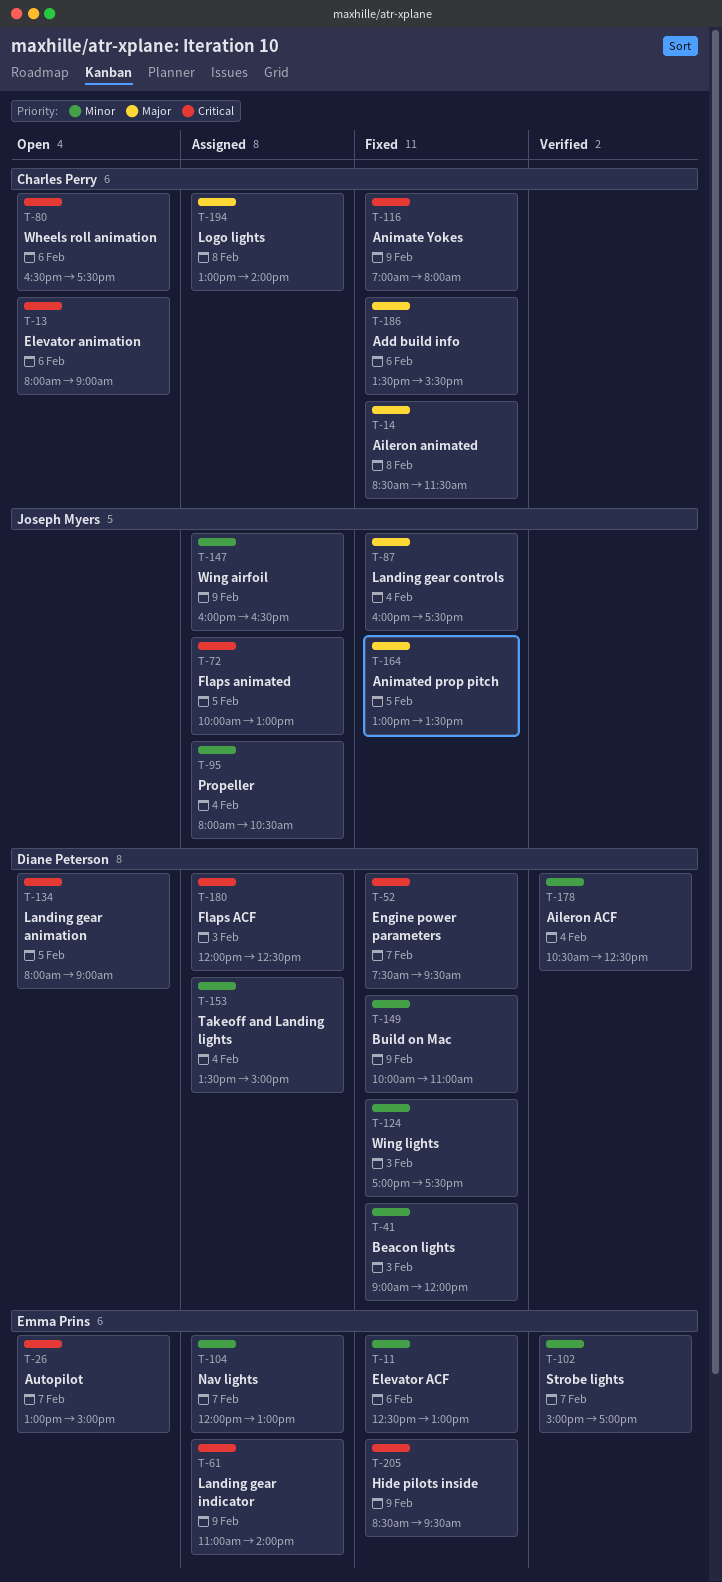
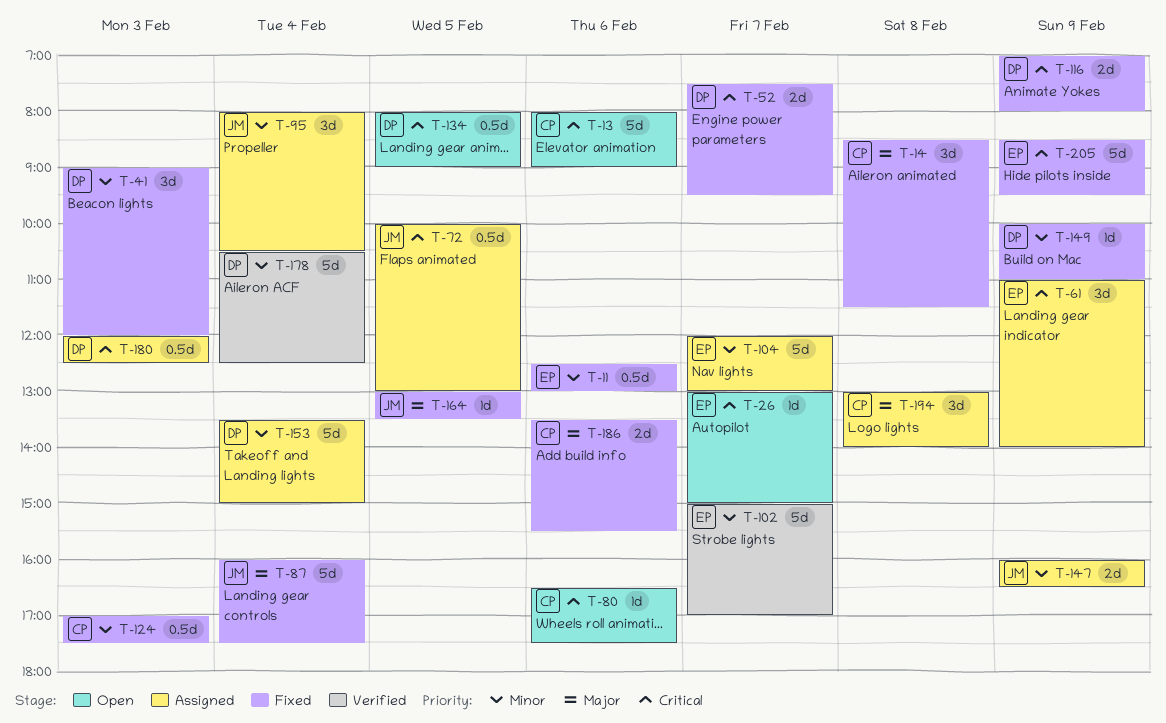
T-116, owner: Charles Perry -> Diane Peterson
T-124, owner: Diane Peterson -> Charles Perry

